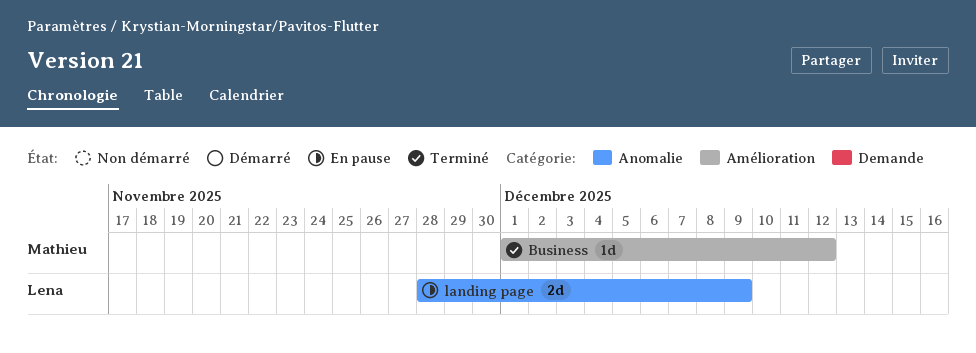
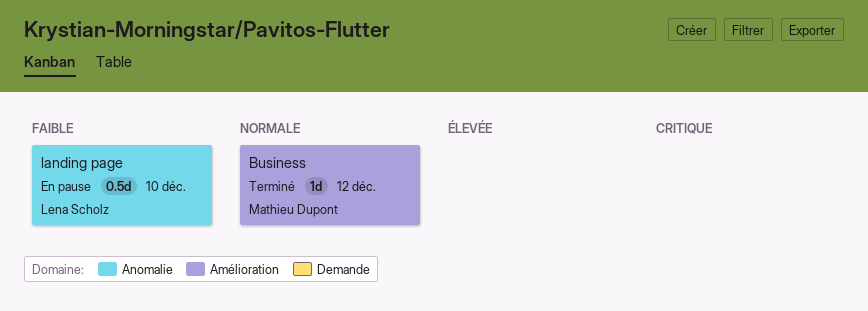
landing page, estimate: 2d -> 0.5d
landing page, due: Dec 9 -> Dec 10

